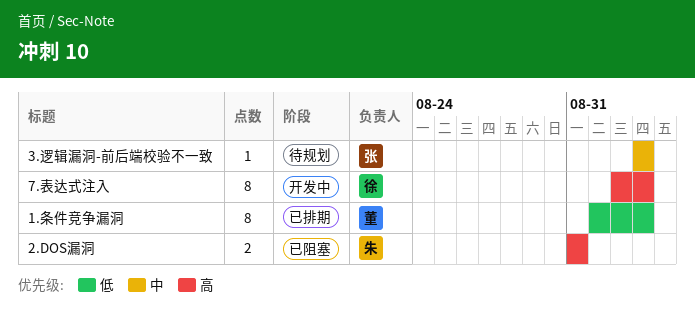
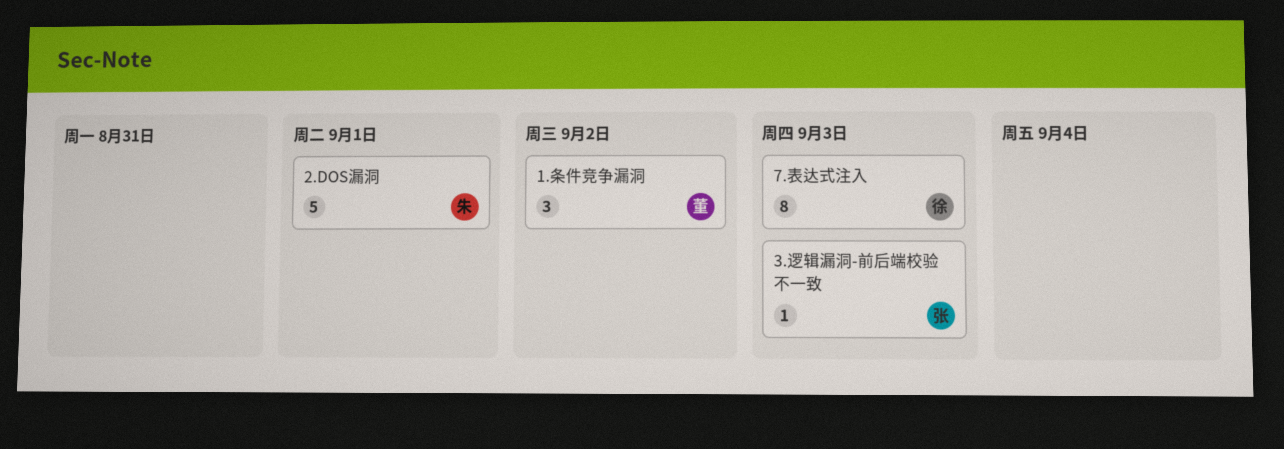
1.条件竞争漏洞, estimate: 8 -> 3
1.条件竞争漏洞, due: Sep 3 -> Sep 2
2.DOS漏洞, estimate: 2 -> 5
2.DOS漏洞, due: Aug 31 -> Sep 1

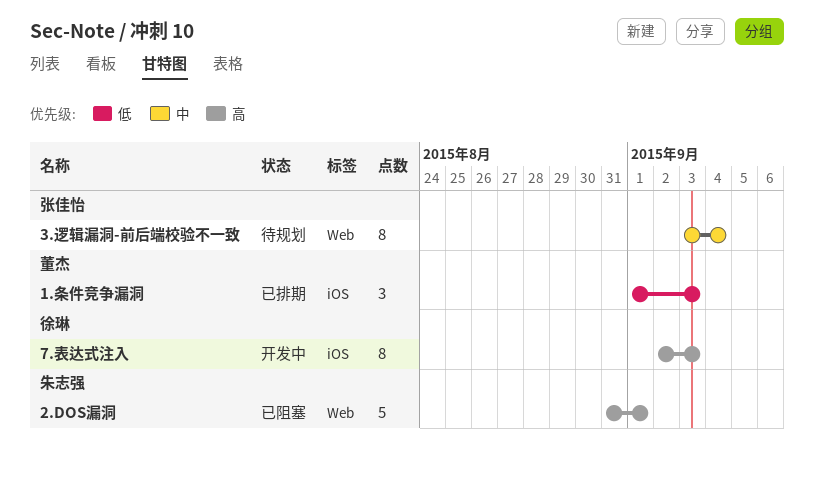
1.条件竞争漏洞, due: Sep 2 -> Sep 3
3.逻辑漏洞-前后端校验不一致, estimate: 1 -> 8
3.逻辑漏洞-前后端校验不一致, due: Sep 3 -> Sep 4

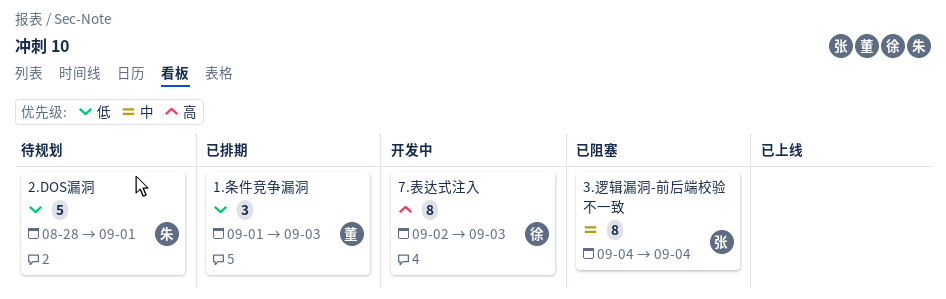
2.DOS漏洞, status: 已阻塞 -> 待规划
2.DOS漏洞, priority: 高 -> 低
2.DOS漏洞, start: Aug 31 -> Aug 28
3.逻辑漏洞-前后端校验不一致, status: 待规划 -> 已阻塞
3.逻辑漏洞-前后端校验不一致, start: Sep 3 -> Sep 4

